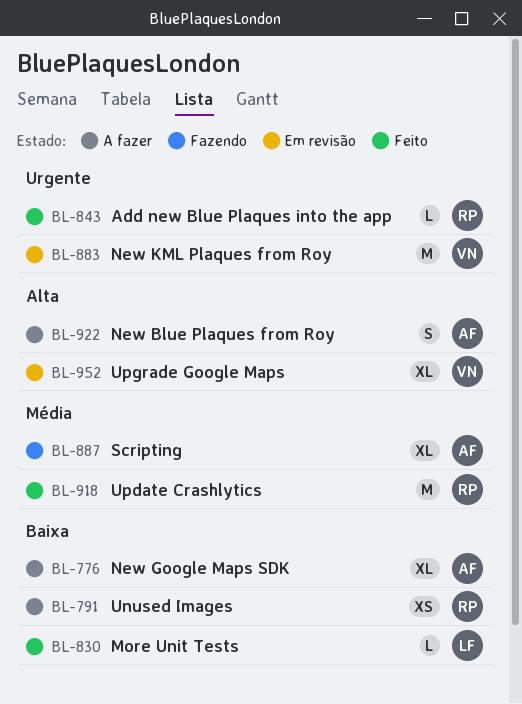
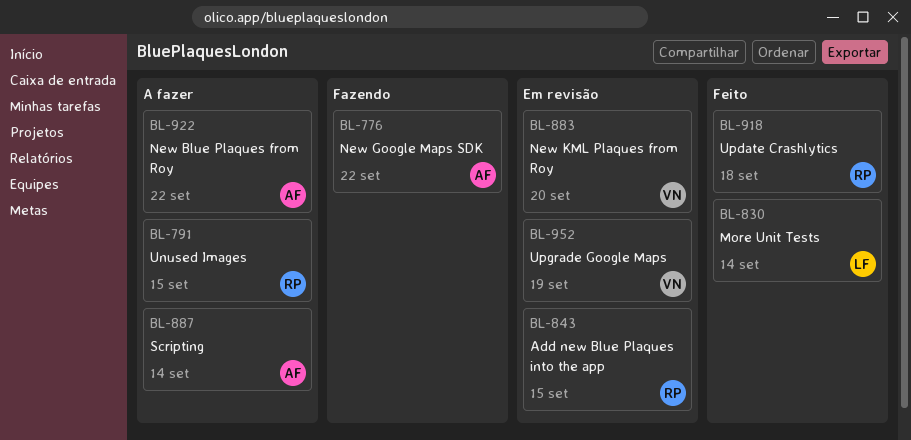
BL-776, status: A fazer -> Fazendo
BL-843, status: Feito -> Em revisão
BL-887, status: Fazendo -> A fazer

